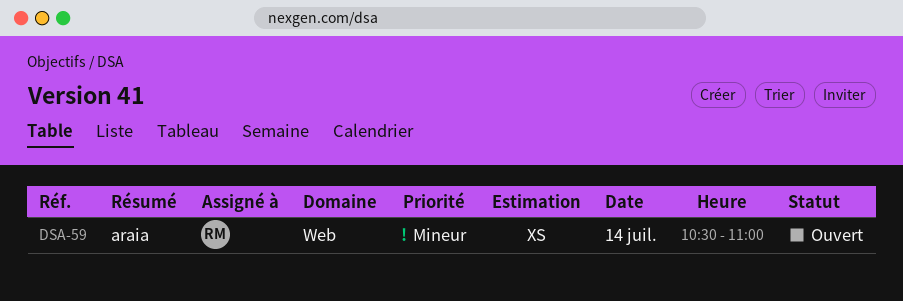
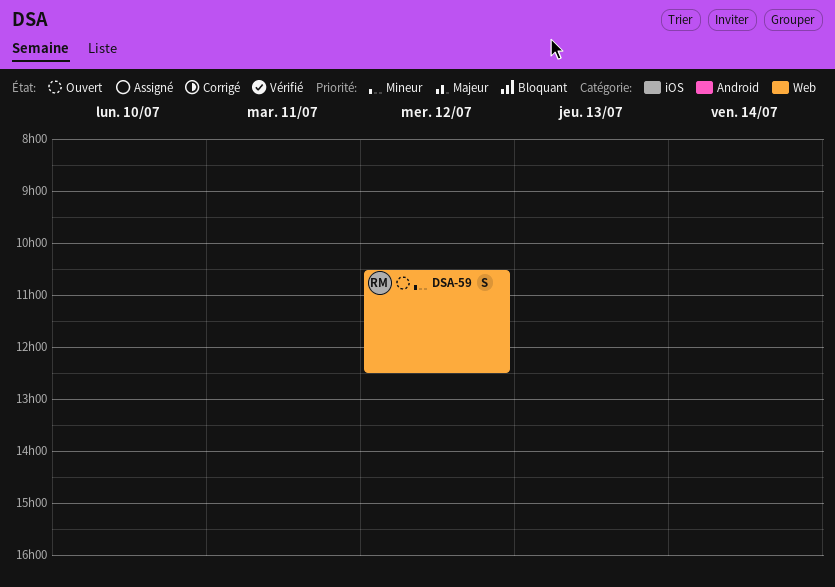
DSA-59, estimate: XS -> S
DSA-59, day: Jul 14 -> Jul 12
DSA-59, ends: 11:00 -> 12:30

